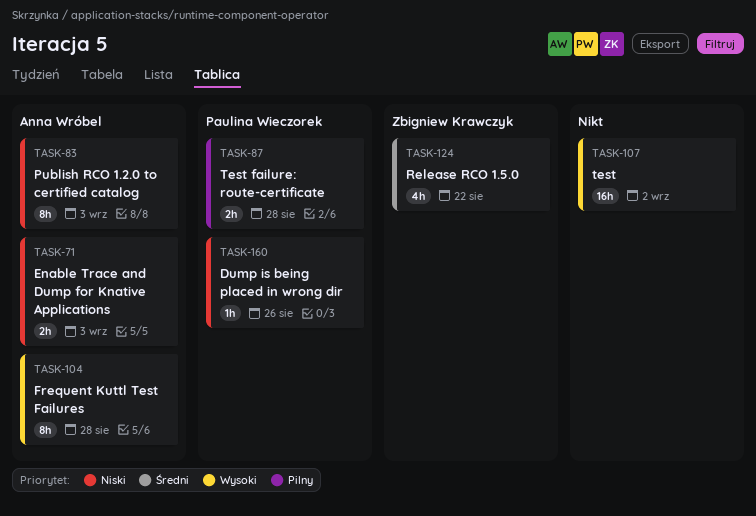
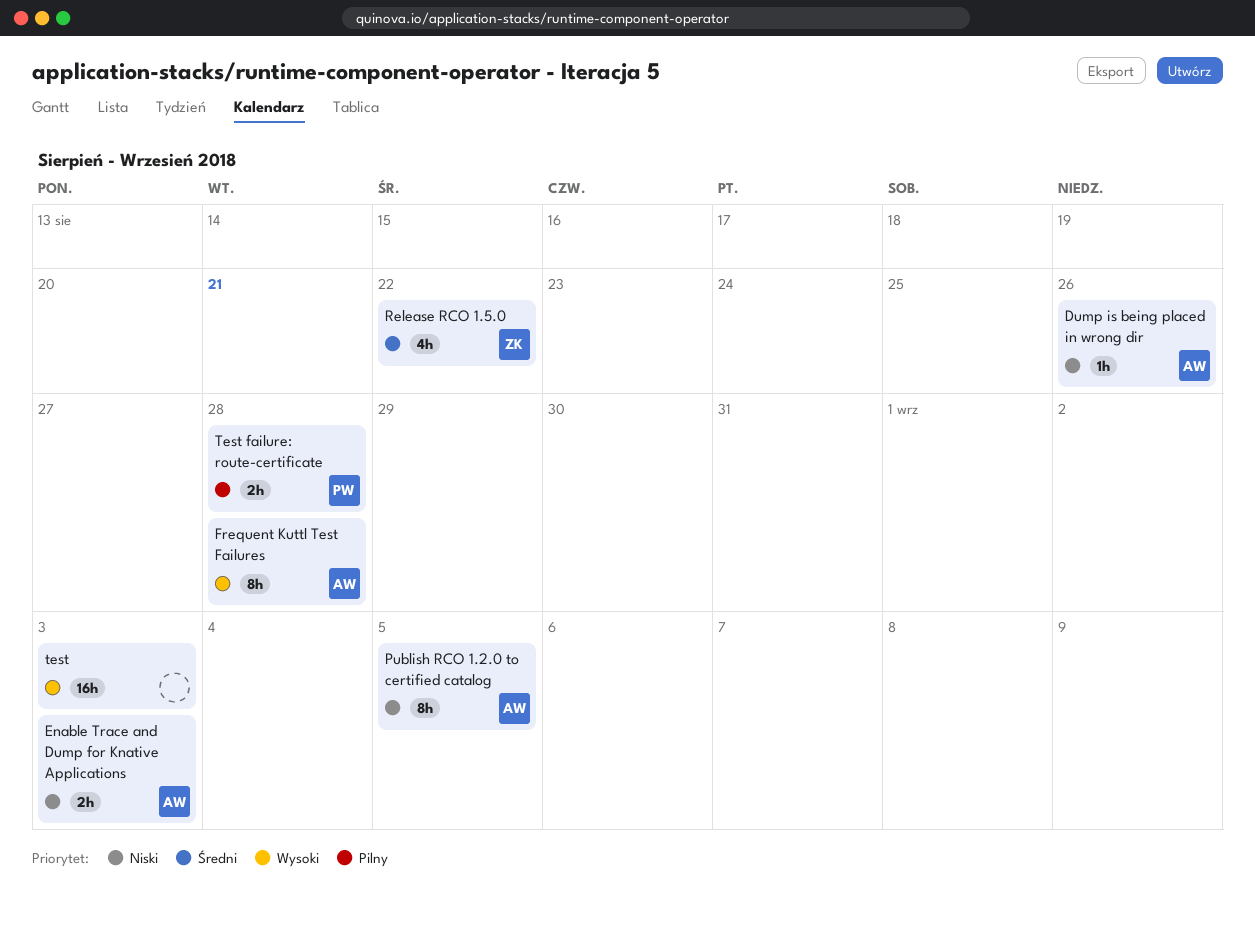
Dump is being placed in wrong dir, owner: Paulina Wieczorek -> Anna Wróbel
Publish RCO 1.2.0 to certified catalog, due: Sep 3 -> Sep 5
test, due: Sep 2 -> Sep 3

